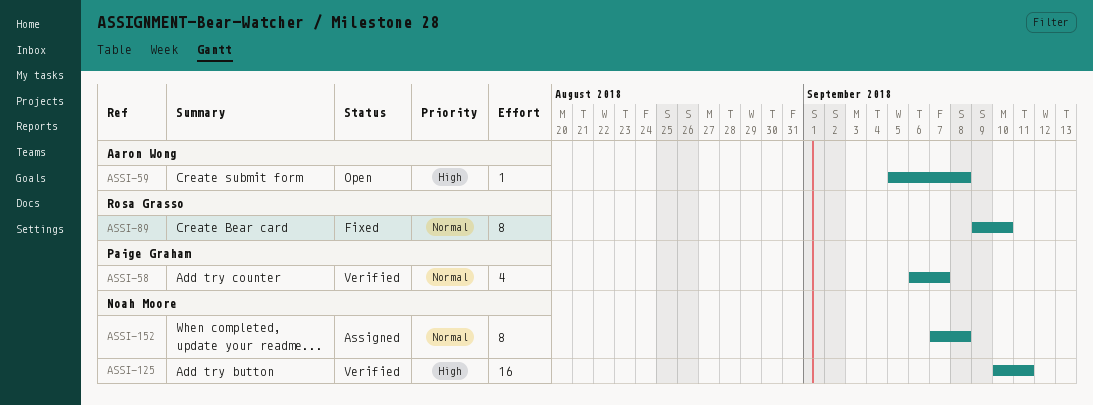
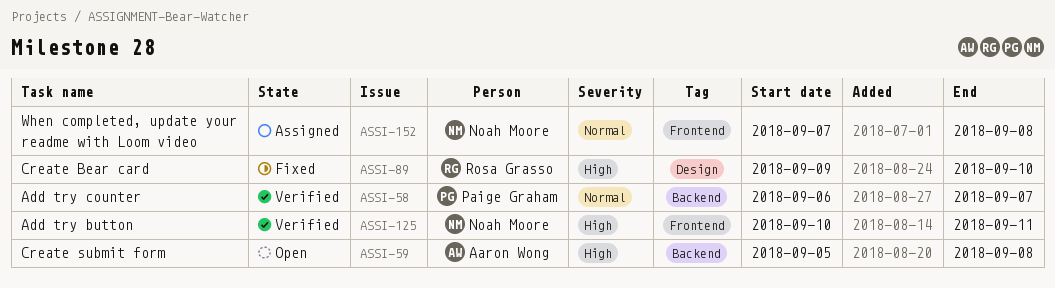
ASSI-89, priority: Normal -> High

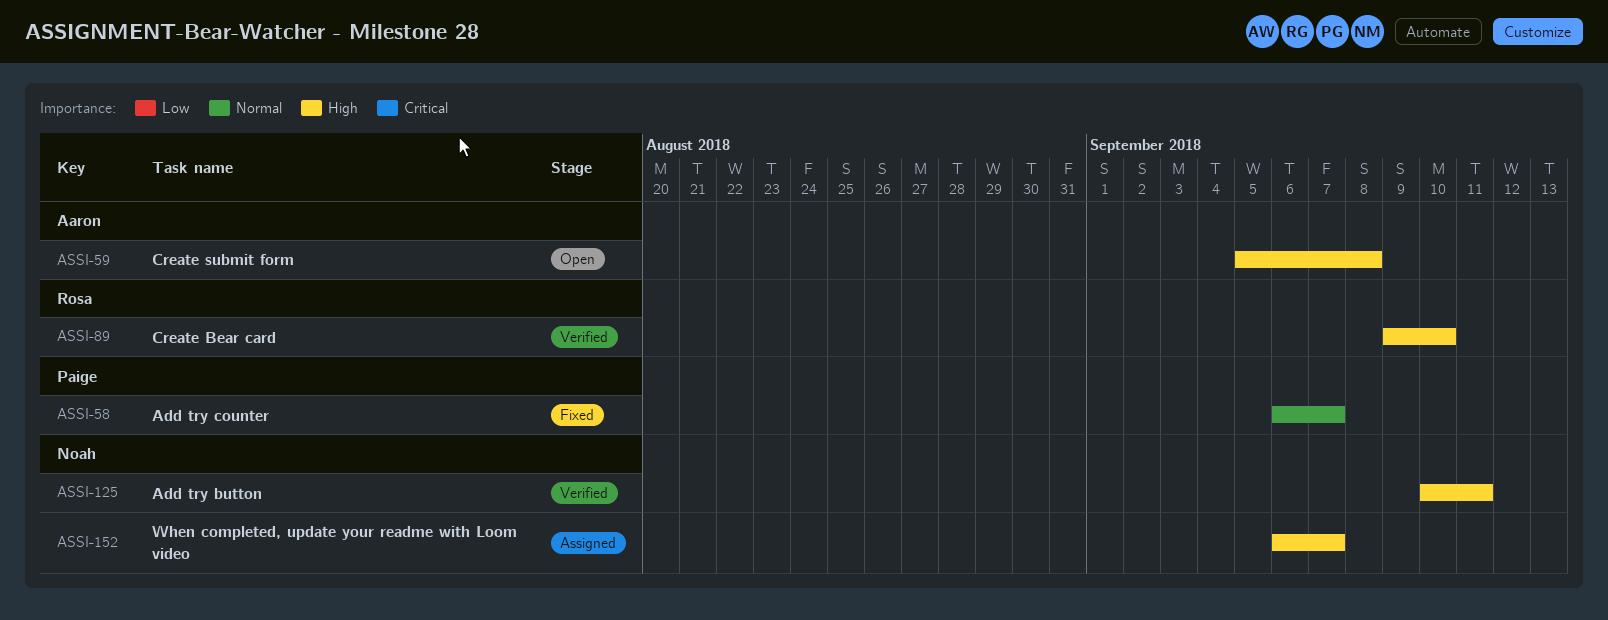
ASSI-58, status: Verified -> Fixed
ASSI-89, status: Fixed -> Verified
ASSI-152, priority: Normal -> High
ASSI-152, start: Sep 7 -> Sep 6
ASSI-152, due: Sep 8 -> Sep 7

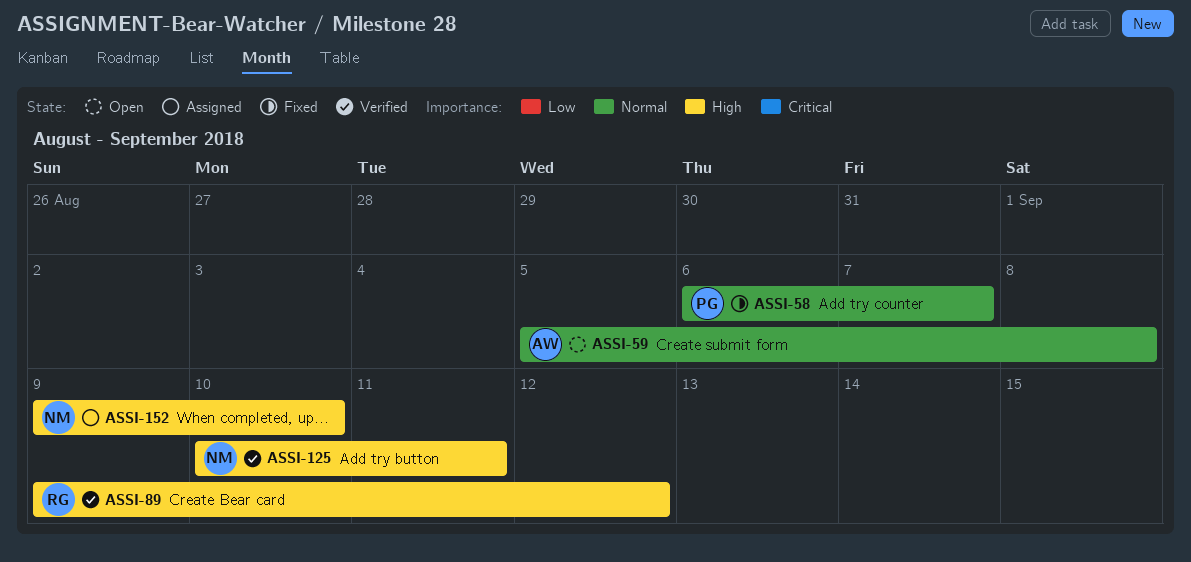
ASSI-59, priority: High -> Normal
ASSI-89, due: Sep 10 -> Sep 12
ASSI-152, start: Sep 6 -> Sep 9
ASSI-152, due: Sep 7 -> Sep 10

